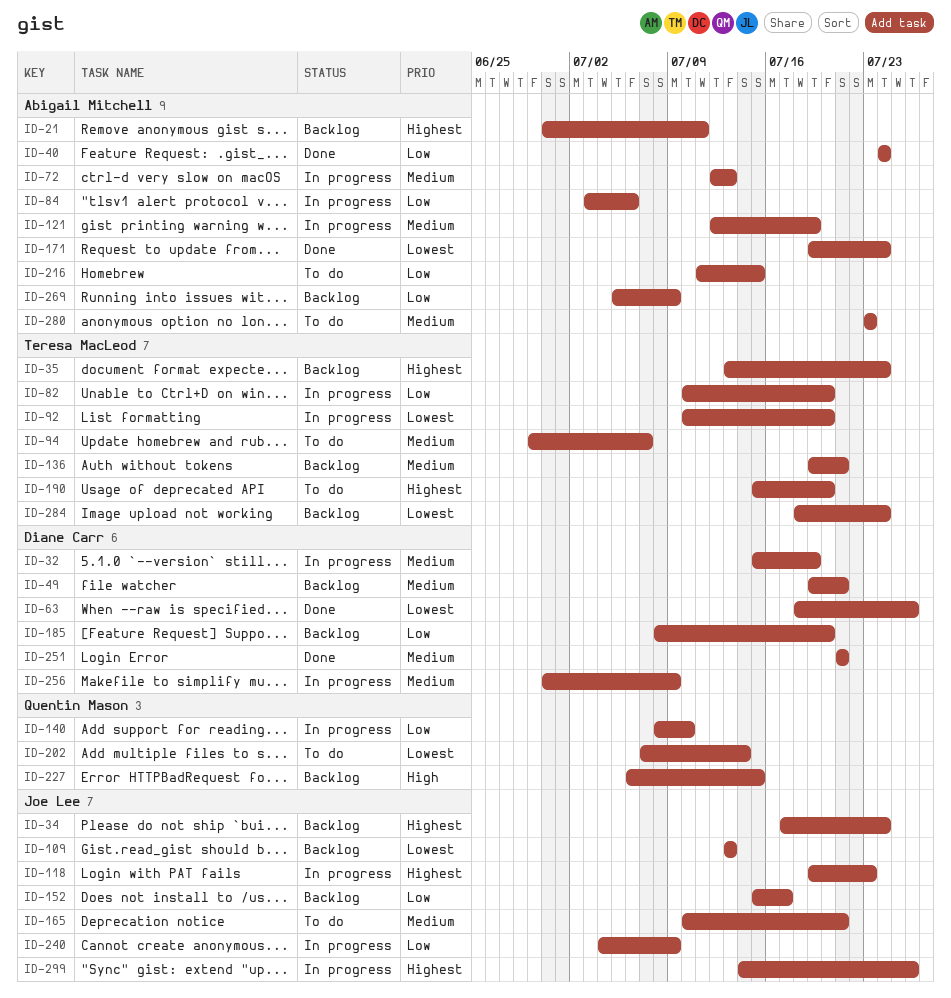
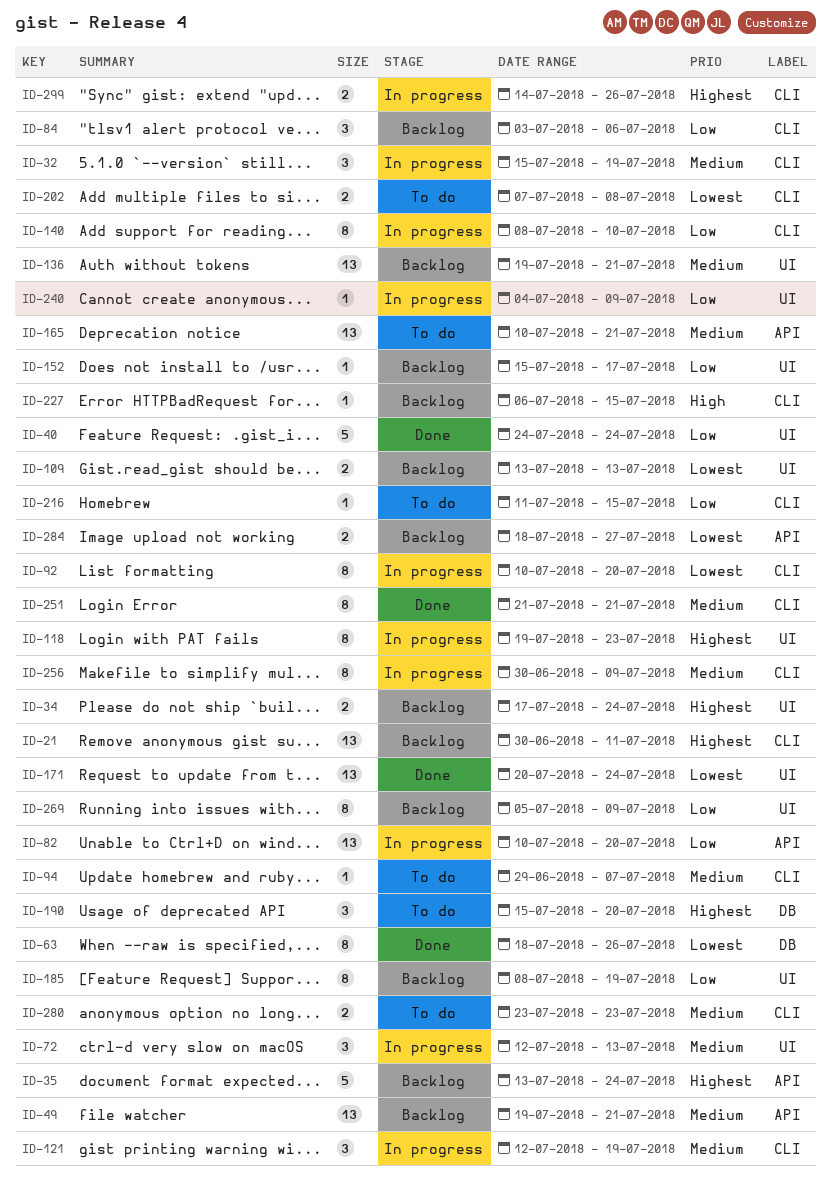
ID-84, status: In progress -> Backlog
ID-171, start: Jul 19 -> Jul 20
ID-185, due: Jul 20 -> Jul 19
ID-202, due: Jul 14 -> Jul 8
ID-284, due: Jul 24 -> Jul 27

